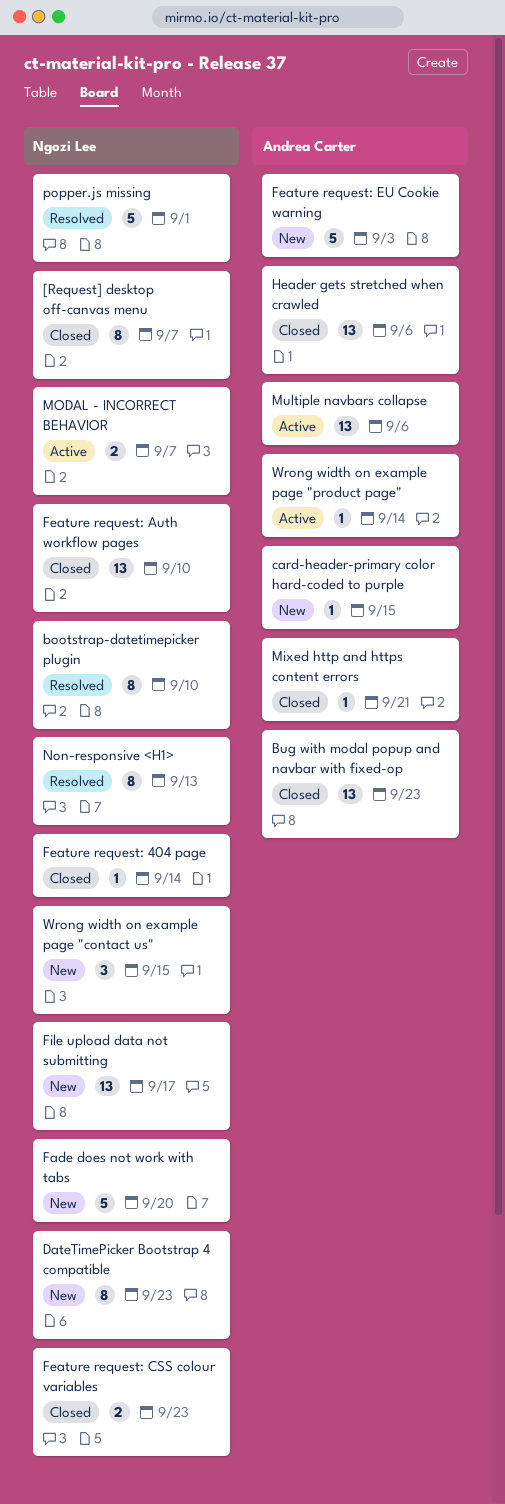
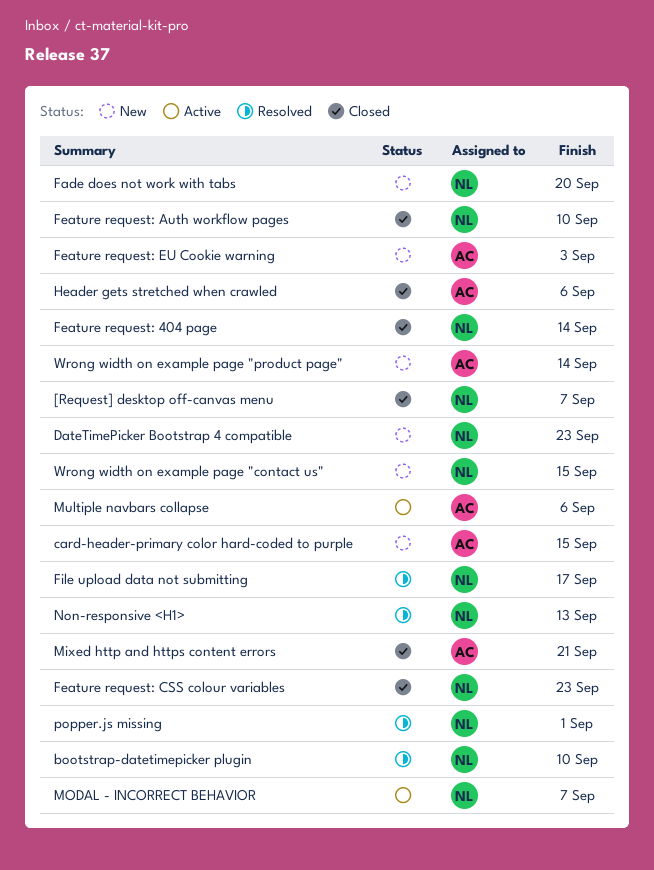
Bug with modal popup and navbar with fixed-op: present -> none
File upload data not submitting, status: New -> Resolved
Wrong width on example page "product page", status: Active -> New

